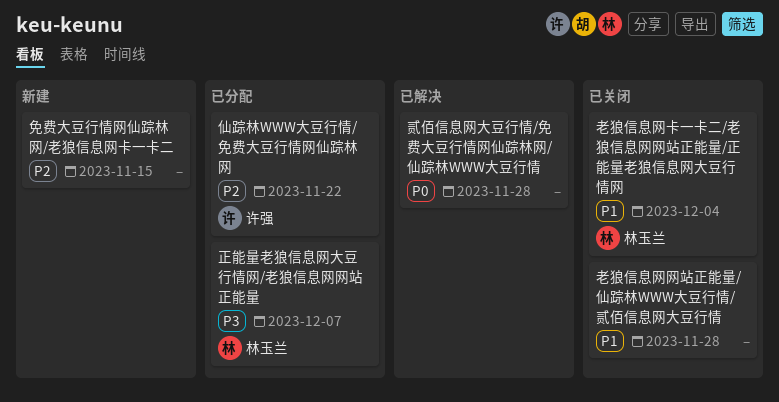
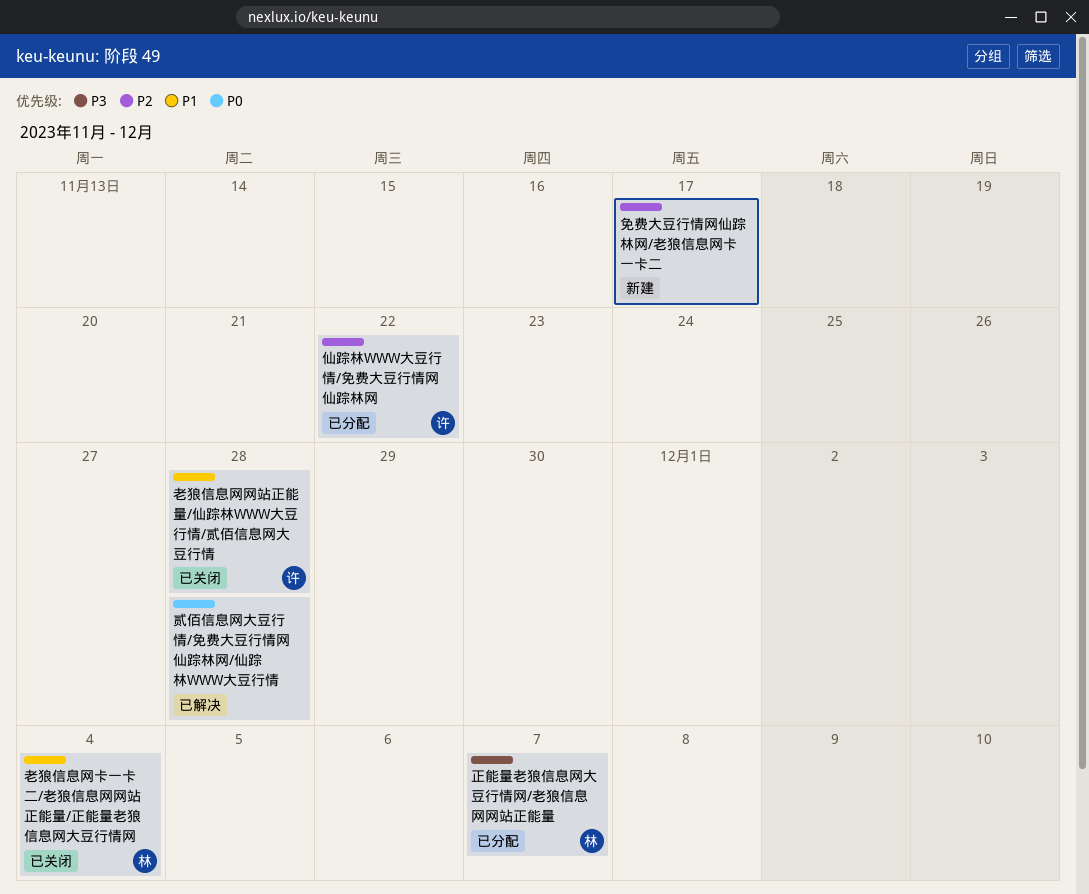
免费大豆行情网仙踪林网/老狼信息网卡一卡二, due: Nov 15 -> Nov 17
老狼信息网网站正能量/仙踪林WWW大豆行情/贰佰信息网大豆行情, owner: none -> 许强

